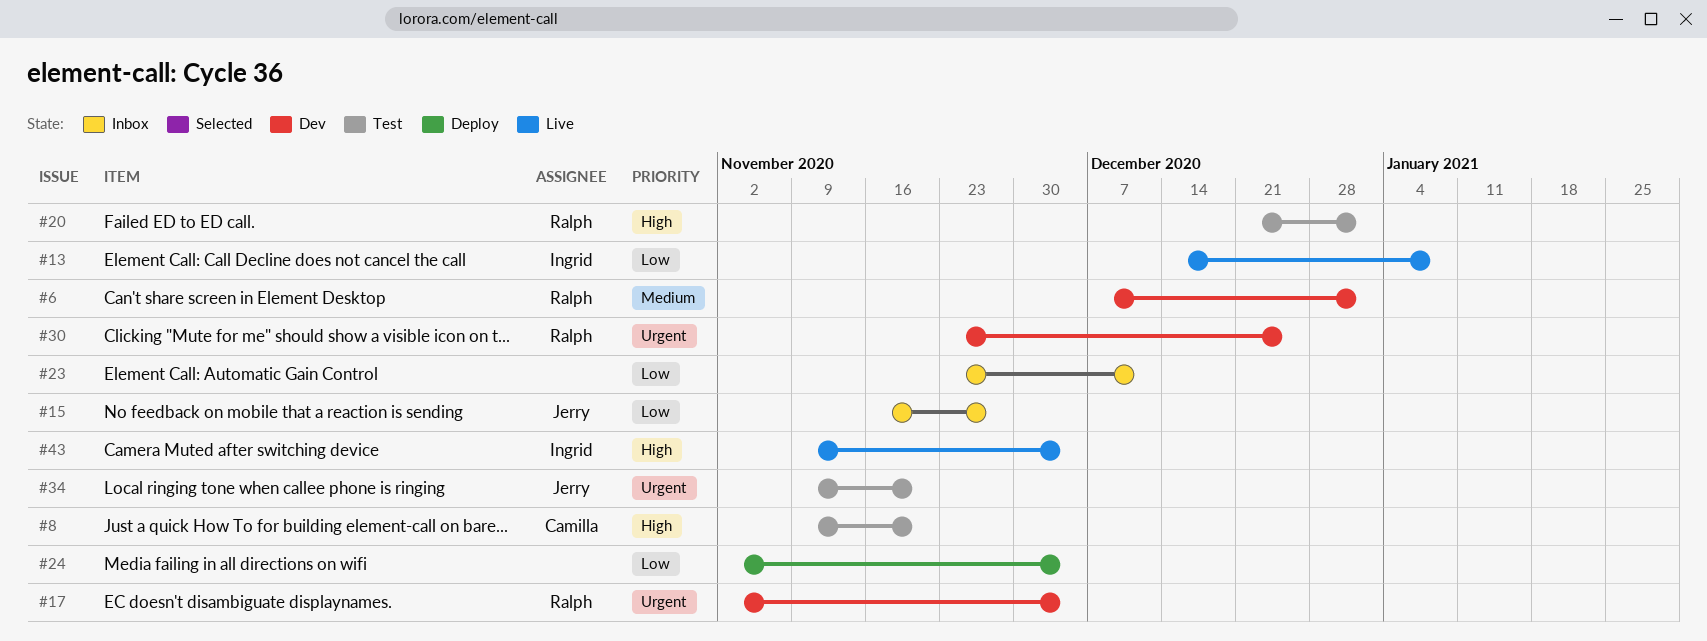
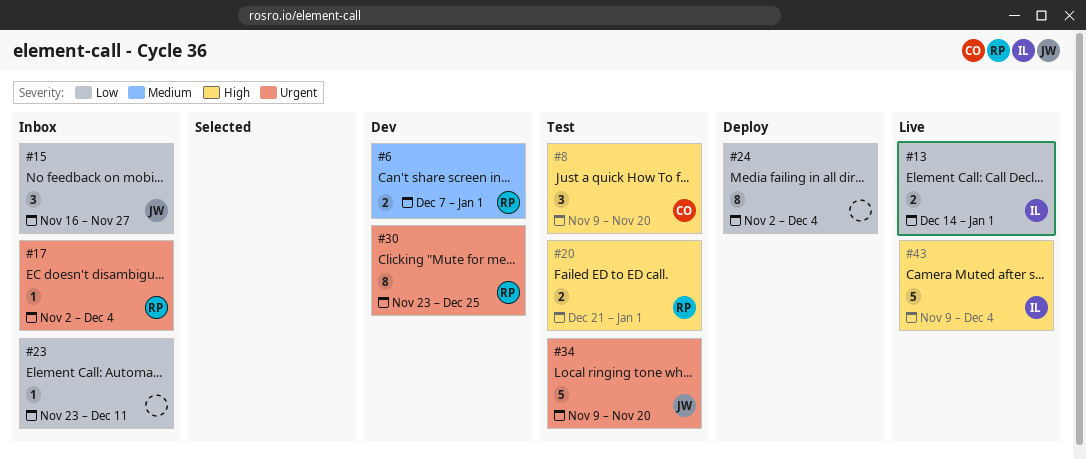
#13, due: Jan 8 -> Jan 1
#17, status: Dev -> Inbox

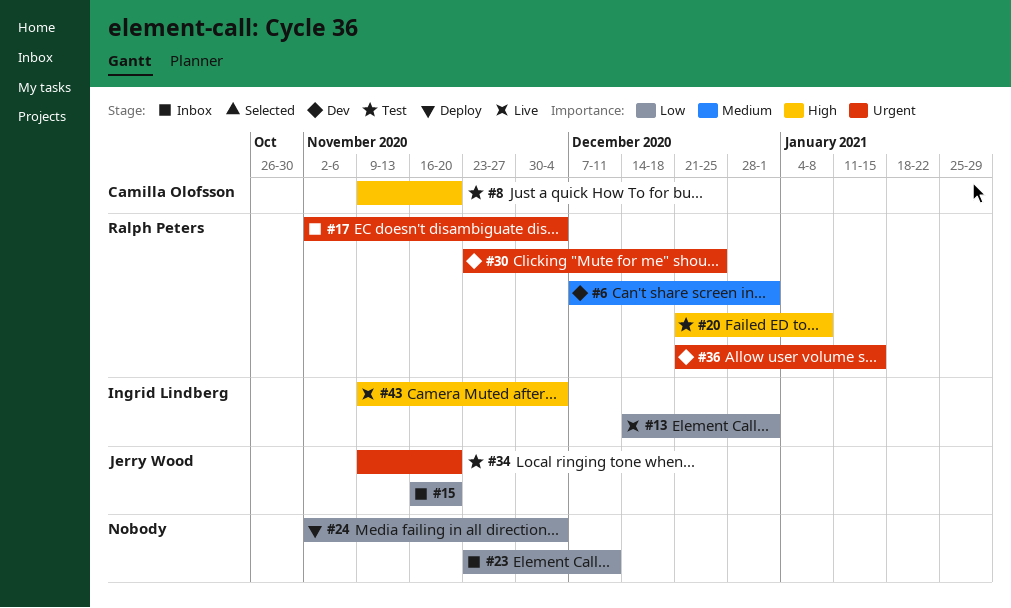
#15, due: Nov 27 -> Nov 20
#20, due: Jan 1 -> Jan 8
#36: none -> present

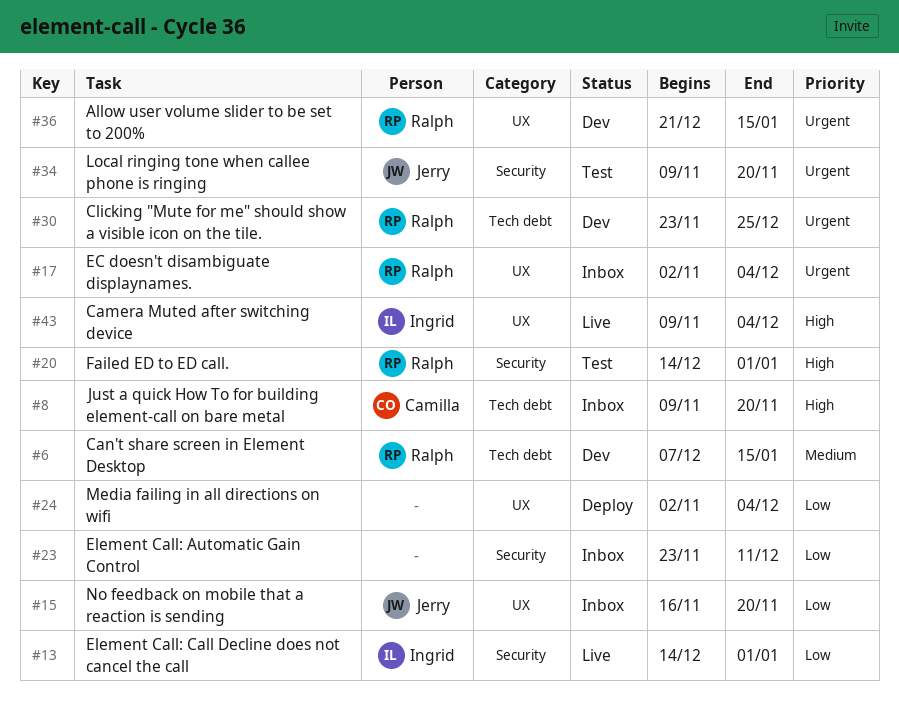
#6, due: Jan 1 -> Jan 15
#8, status: Test -> Inbox
#20, start: Dec 21 -> Dec 14
#20, due: Jan 8 -> Jan 1

